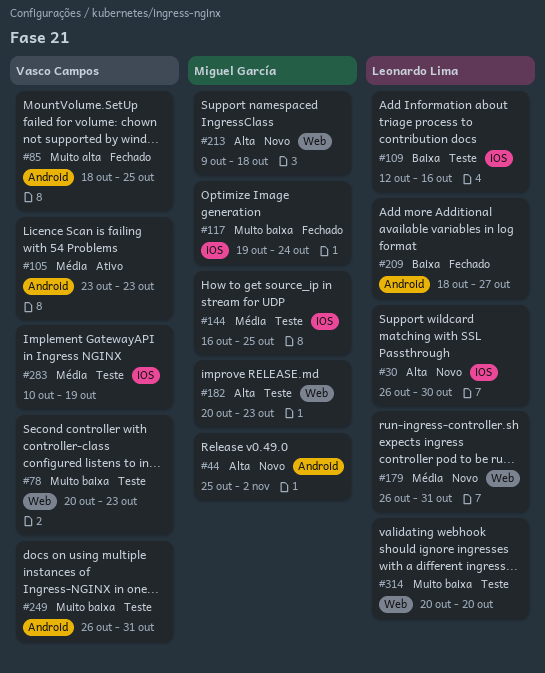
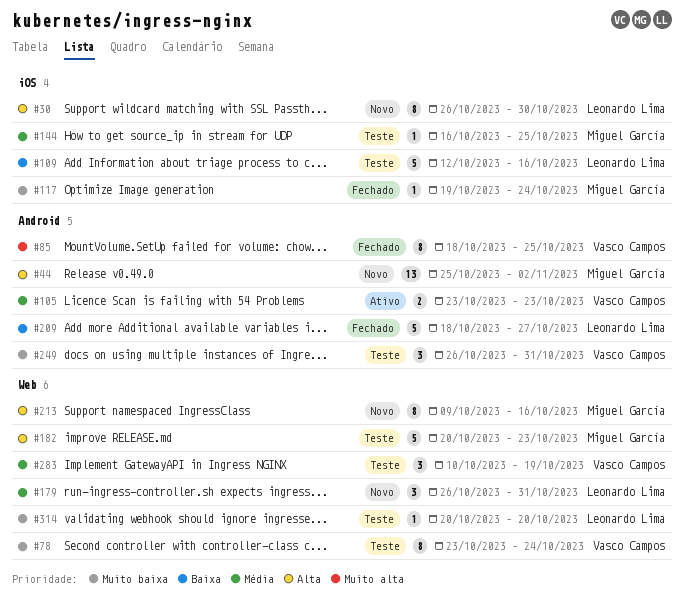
#78, start: Oct 20 -> Oct 23
#78, due: Oct 23 -> Oct 24
#213, due: Oct 18 -> Oct 16
#283, label: iOS -> Web

